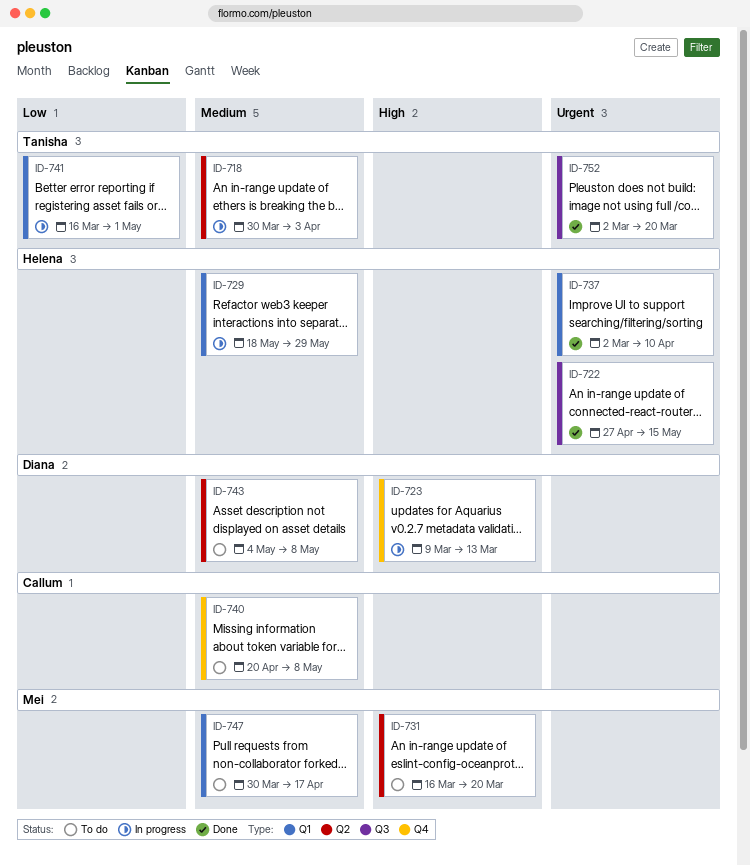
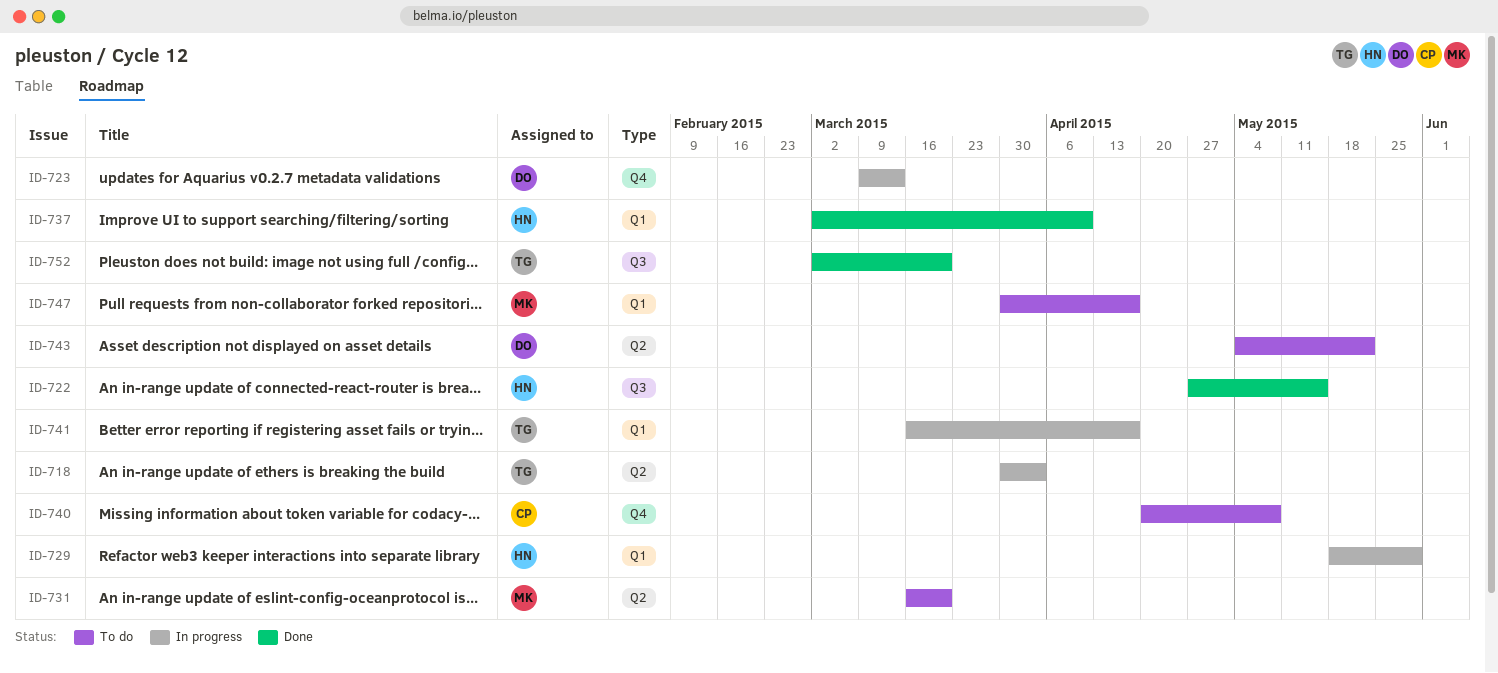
ID-741, due: May 1 -> Apr 17
ID-743, due: May 8 -> May 22

